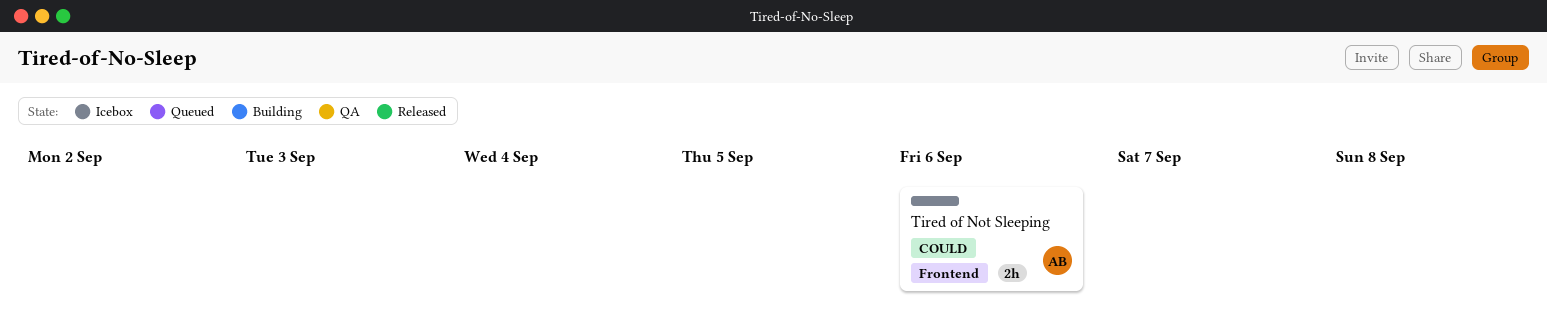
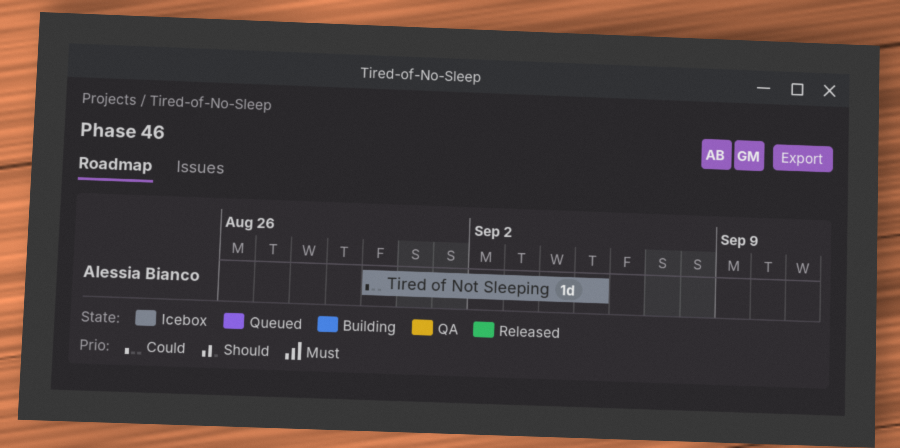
Tired of Not Sleeping, estimate: 2h -> 1d
Tired of Not Sleeping, due: Sep 6 -> Sep 5

